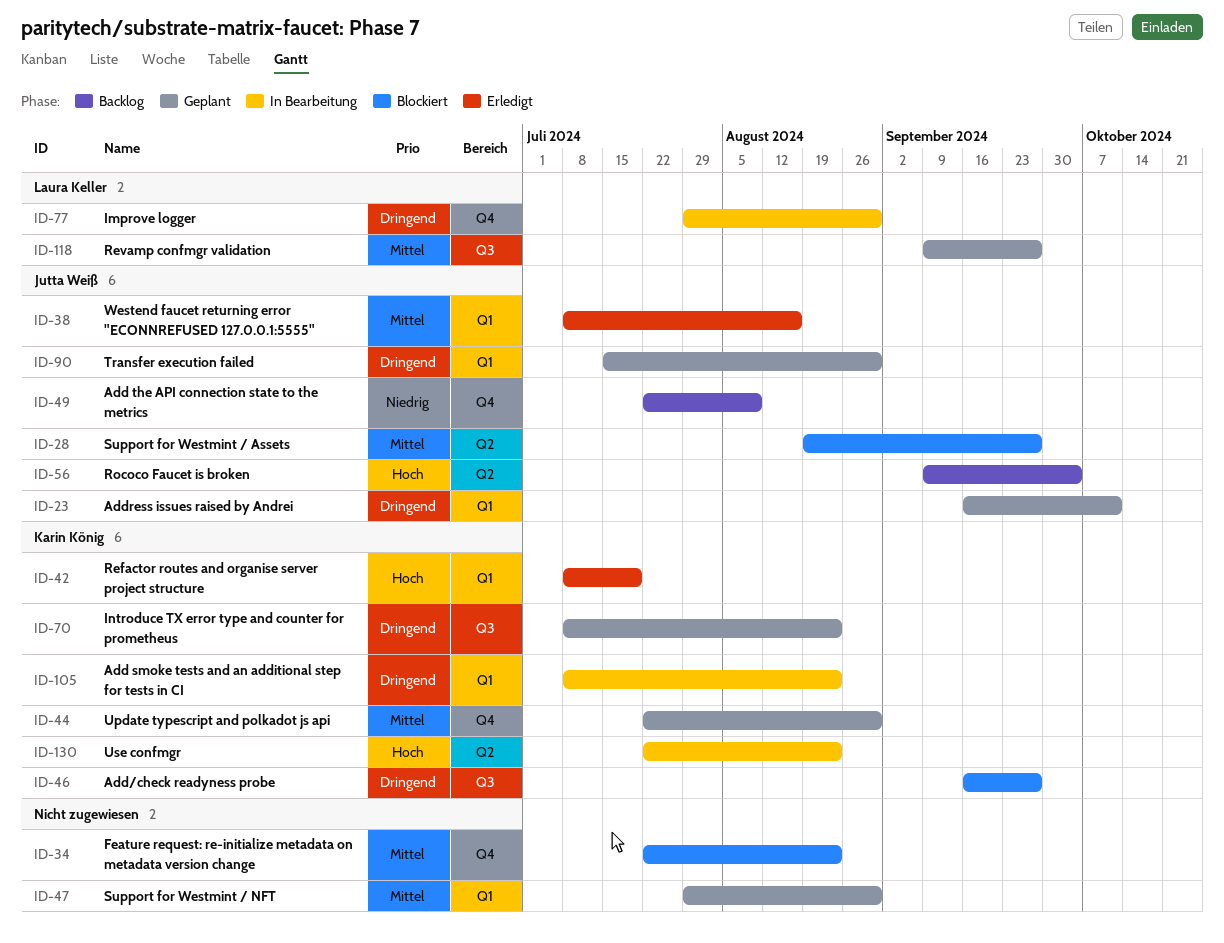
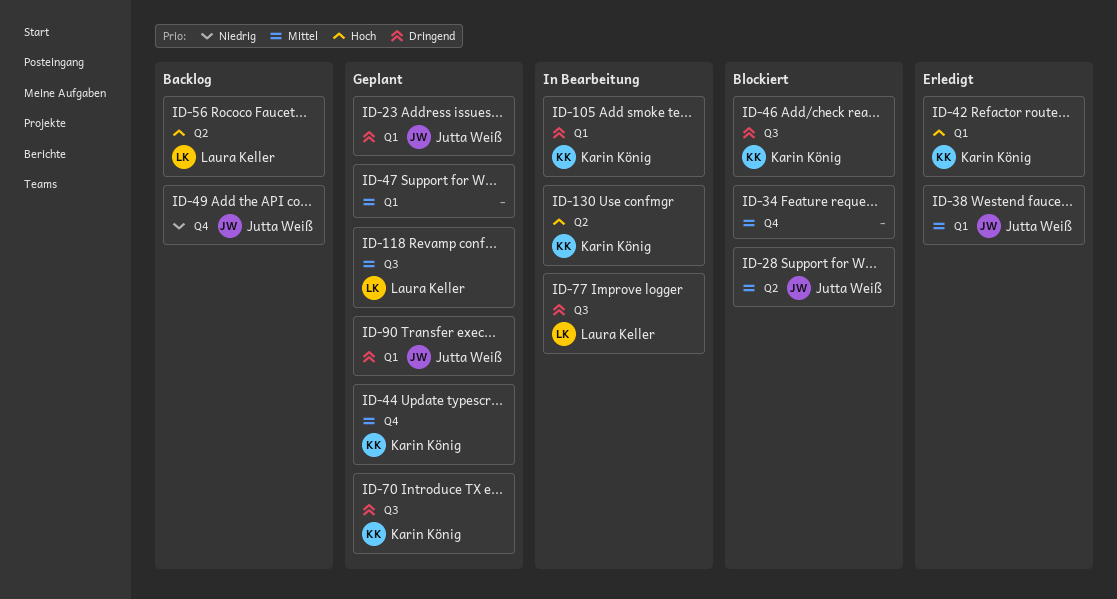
ID-56, owner: Jutta Weiß -> Laura Keller
ID-77, label: Q4 -> Q3

